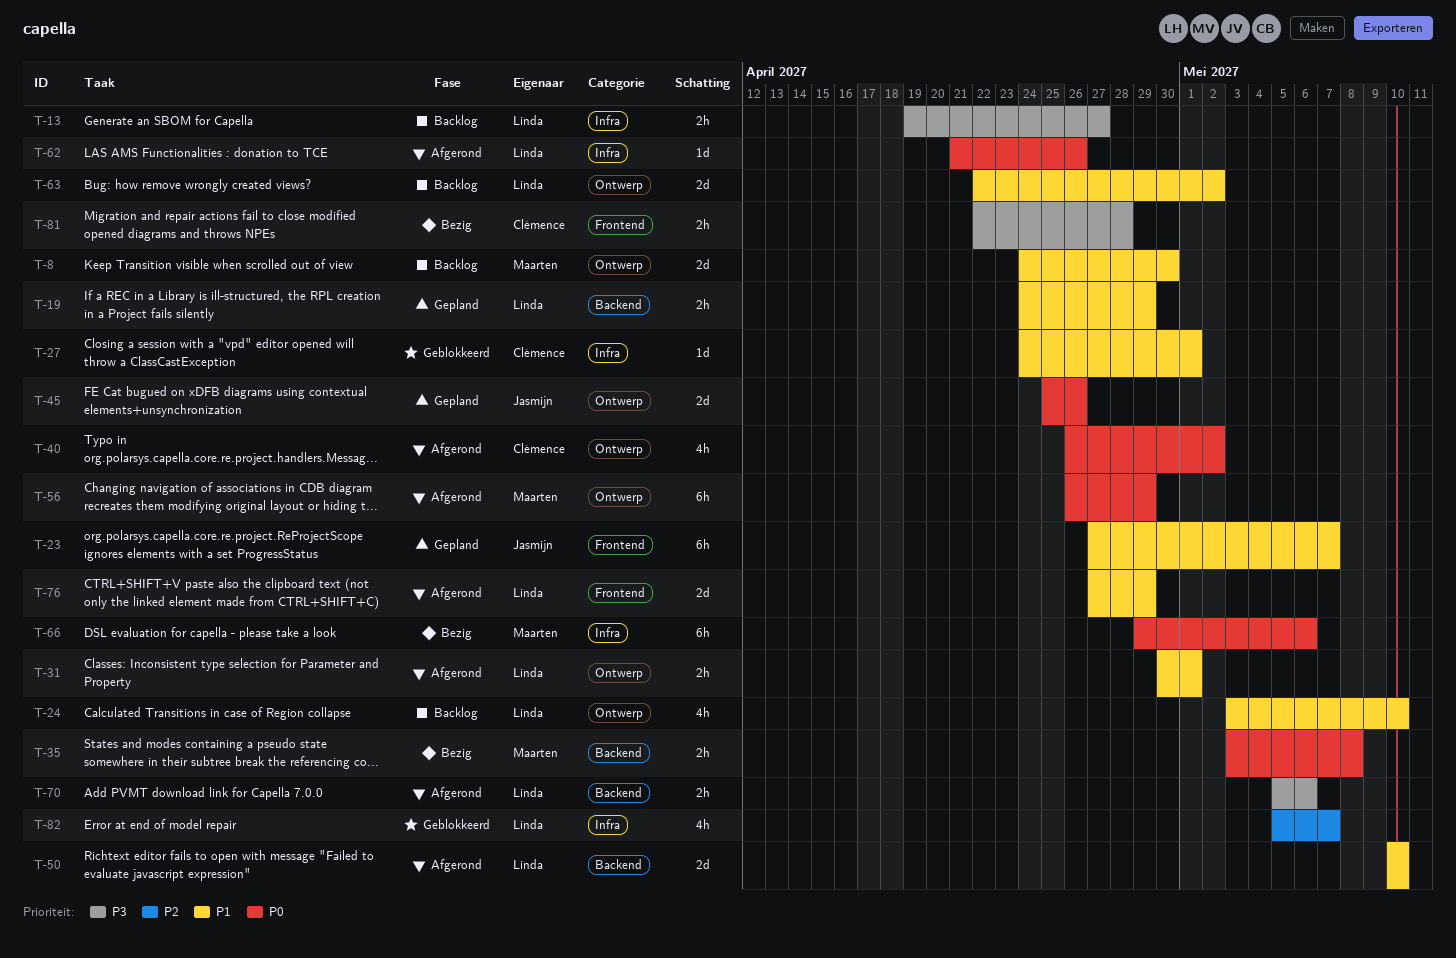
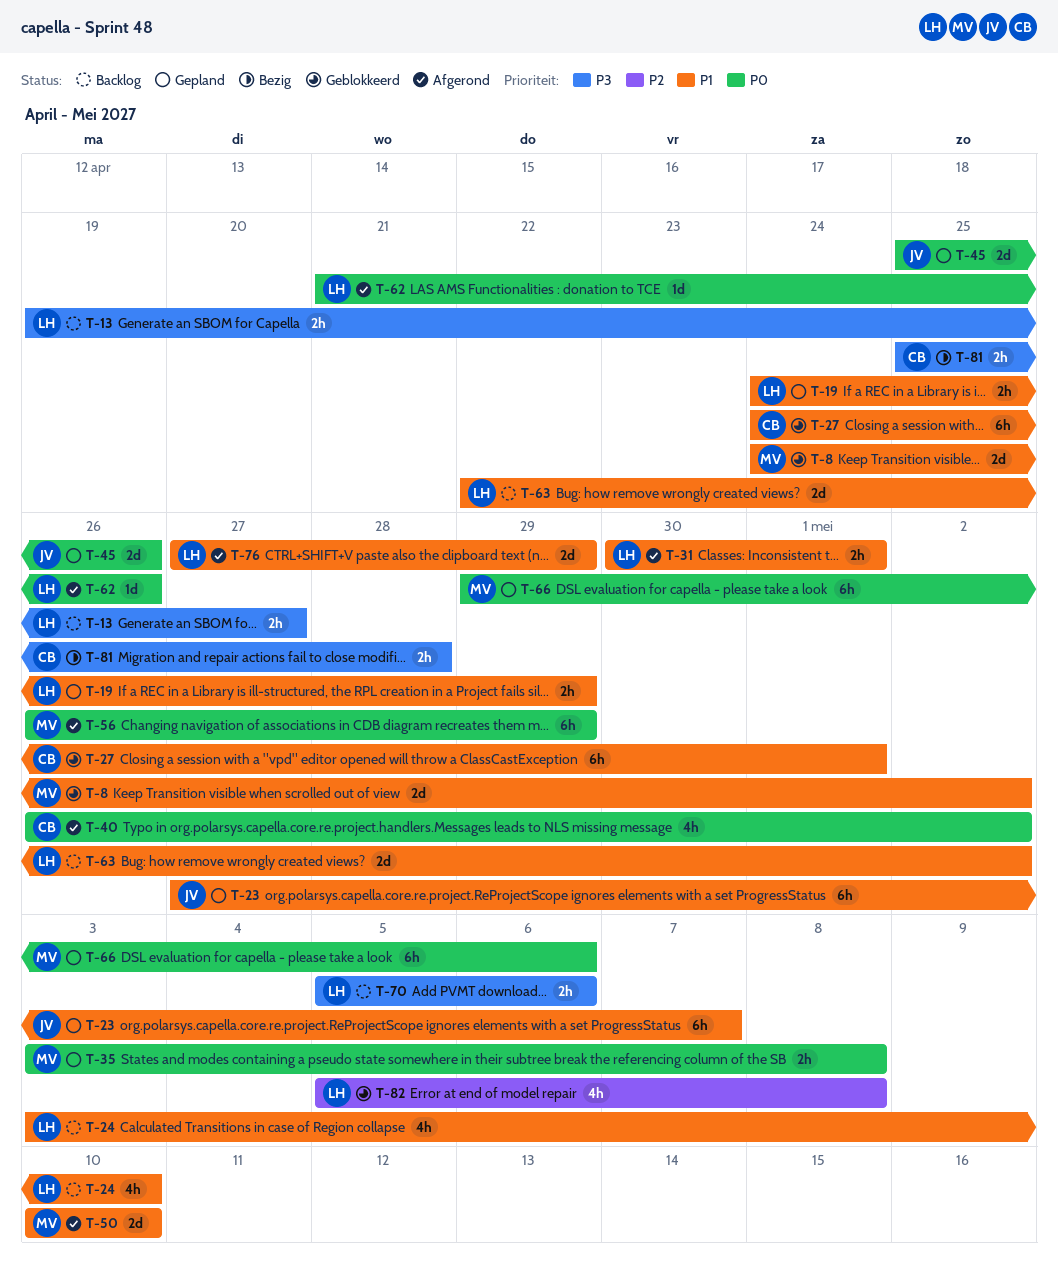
T-8, status: Backlog -> Geblokkeerd
T-8, due: Apr 30 -> May 2
T-27, estimate: 1d -> 6h
T-35, status: Bezig -> Gepland
T-50, owner: Linda -> Maarten
T-66, status: Bezig -> Gepland
T-70, status: Afgerond -> Backlog
T-81, start: Apr 22 -> Apr 25
T-82, due: May 7 -> May 8

